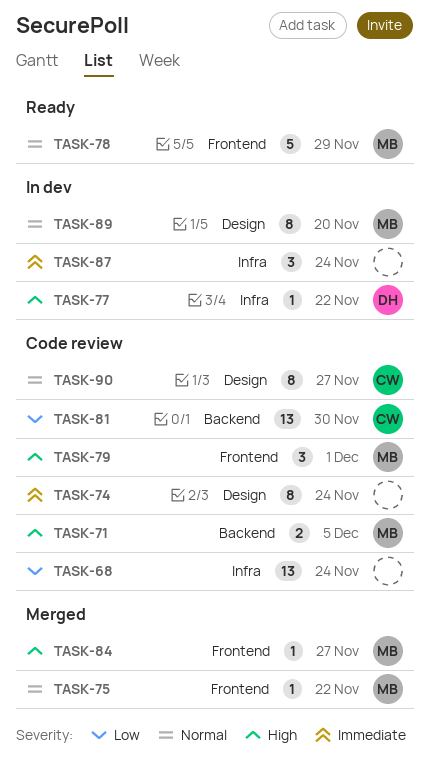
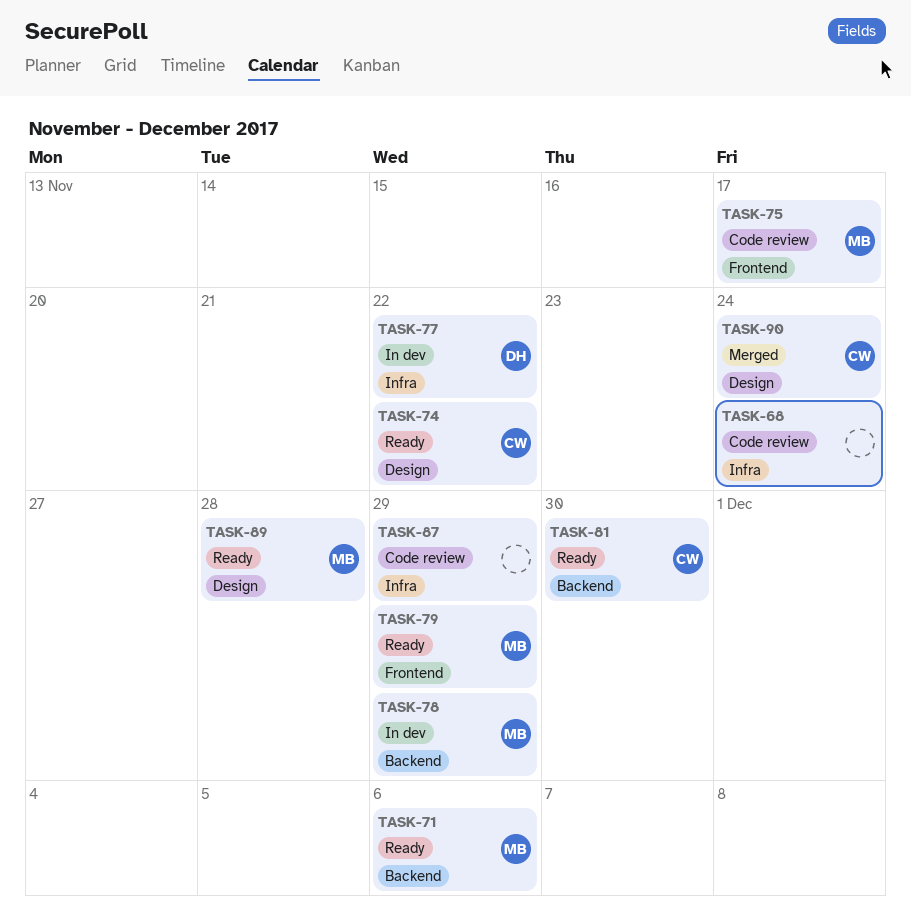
TASK-71, status: Code review -> Ready
TASK-71, due: Dec 5 -> Dec 6
TASK-74, status: Code review -> Ready
TASK-74, owner: none -> CW
TASK-74, due: Nov 24 -> Nov 22
TASK-75, status: Merged -> Code review
TASK-75, due: Nov 22 -> Nov 17
TASK-78, status: Ready -> In dev
TASK-78, label: Frontend -> Backend
TASK-79, status: Code review -> Ready
TASK-79, due: Dec 1 -> Nov 29
TASK-81, status: Code review -> Ready
TASK-84: present -> none
TASK-87, status: In dev -> Code review
TASK-87, due: Nov 24 -> Nov 29
TASK-89, status: In dev -> Ready
TASK-89, due: Nov 20 -> Nov 28
TASK-90, status: Code review -> Merged
TASK-90, due: Nov 27 -> Nov 24

